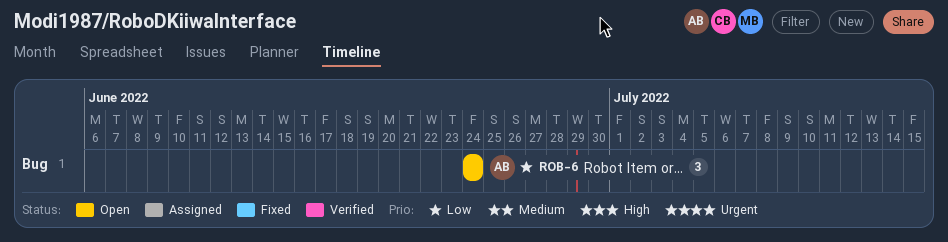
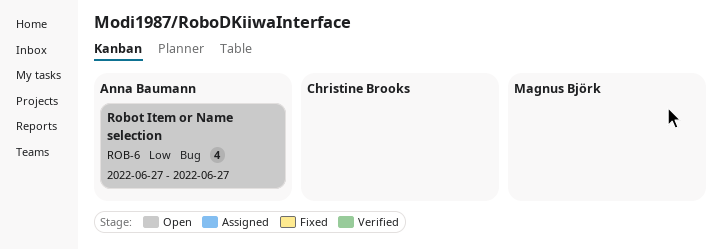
ROB-6, estimate: 3 -> 4
ROB-6, start: Jun 24 -> Jun 27
ROB-6, due: Jun 24 -> Jun 27

